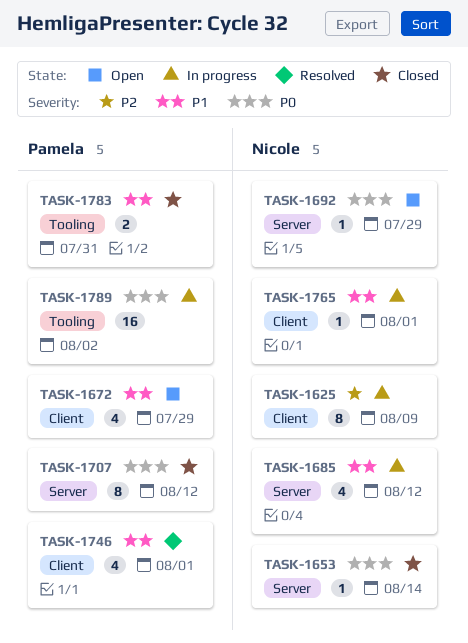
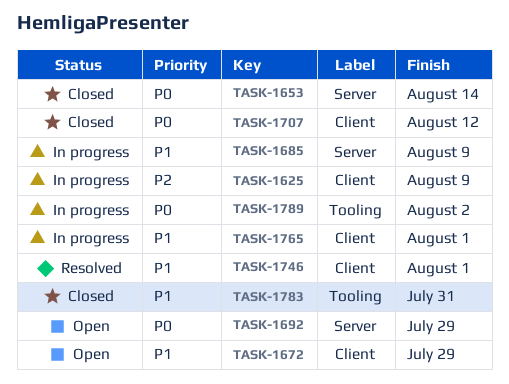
TASK-1685, due: Aug 12 -> Aug 9
TASK-1707, label: Server -> Client

